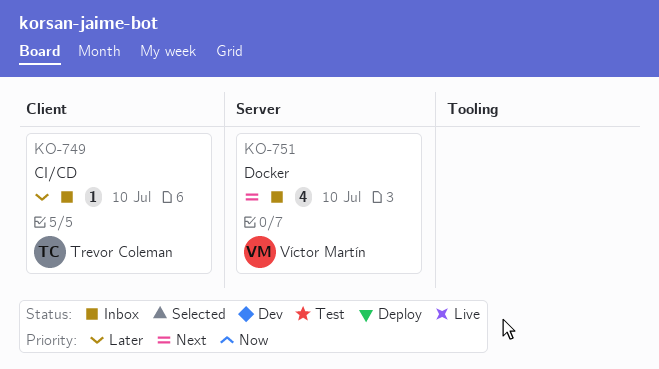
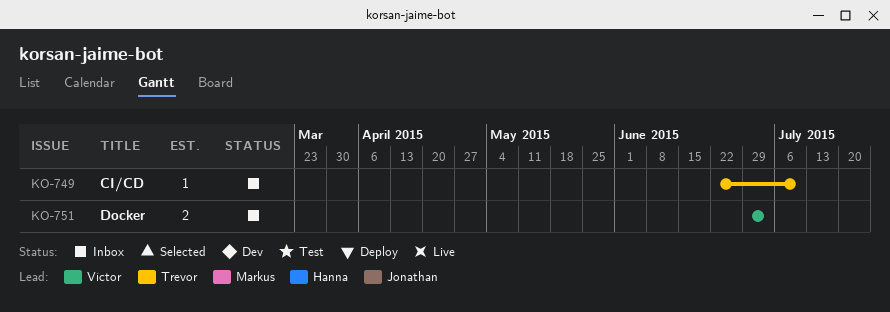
KO-751, estimate: 4 -> 2
KO-751, due: Jul 10 -> Jul 3

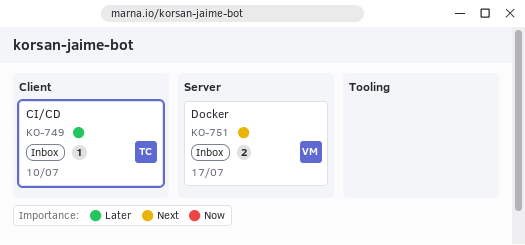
KO-751, due: Jul 3 -> Jul 17

